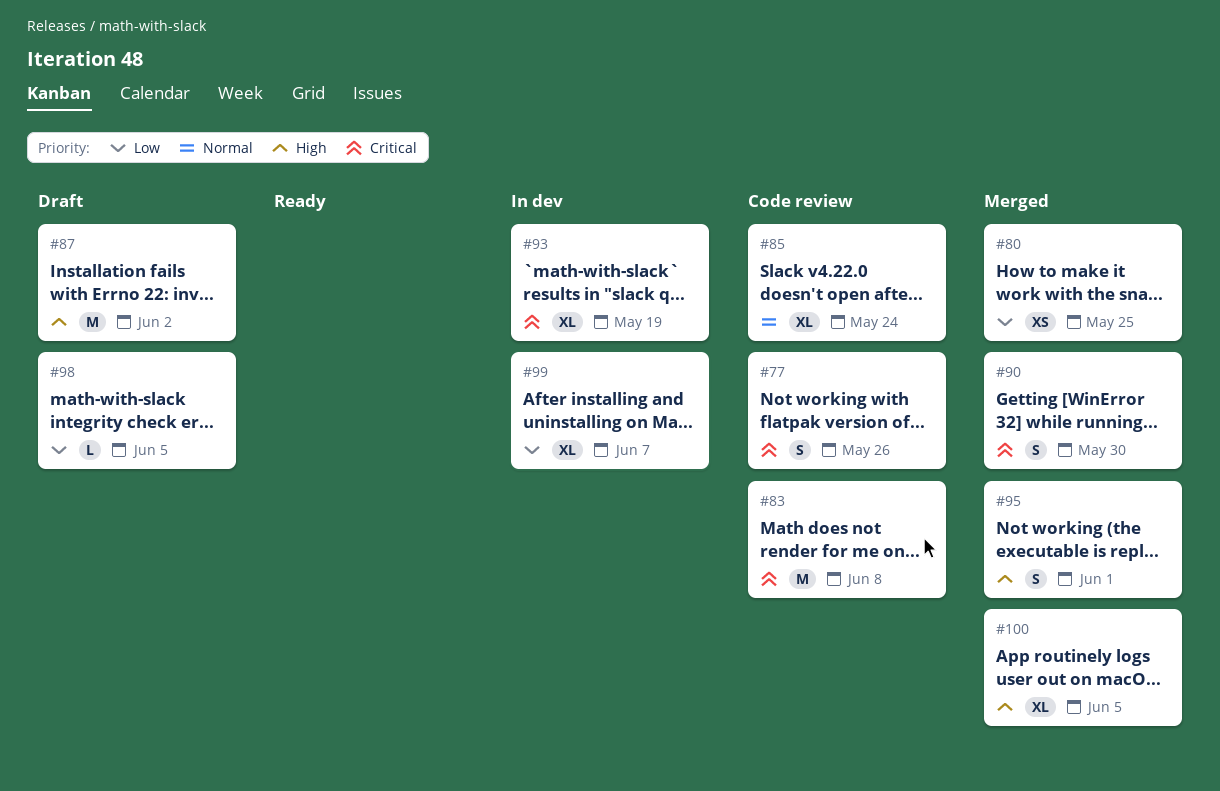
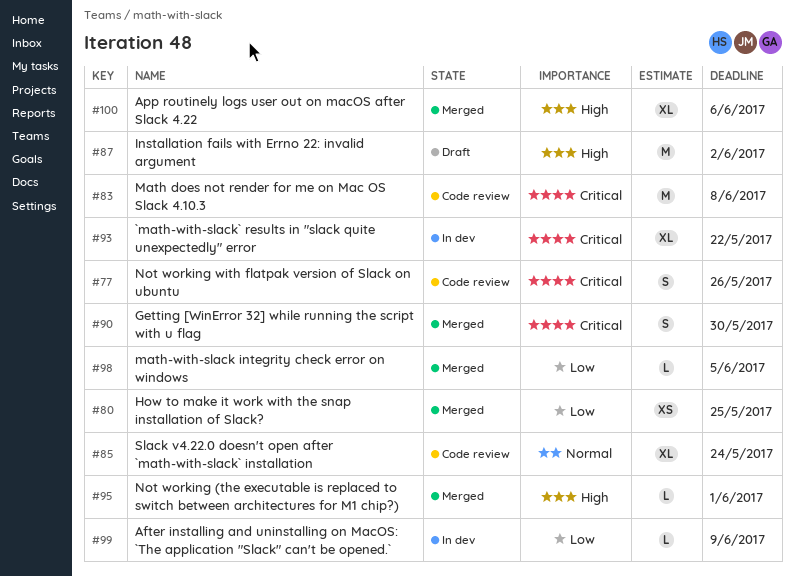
#93, due: May 19 -> May 22
#95, estimate: S -> L
#98, status: Draft -> Merged
#99, estimate: XL -> L
#99, due: Jun 7 -> Jun 9
#100, due: Jun 5 -> Jun 6

